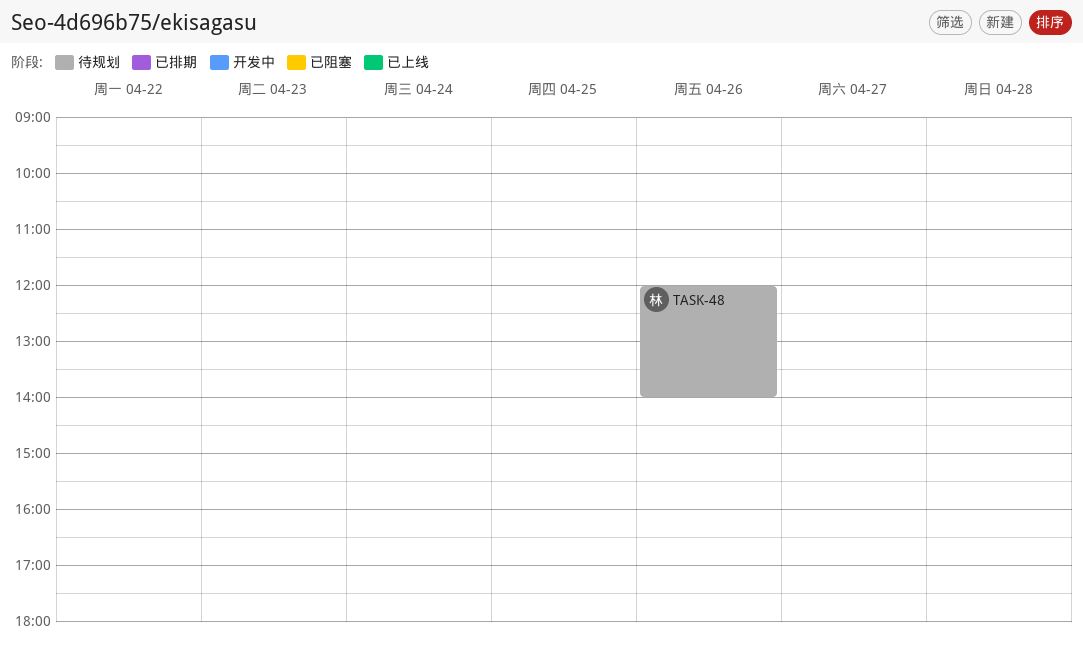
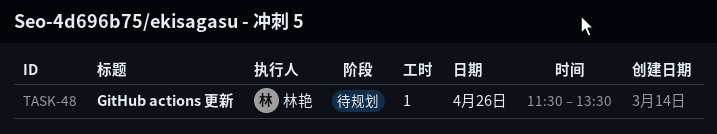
TASK-48, begins: 12:00 -> 11:30
TASK-48, ends: 14:00 -> 13:30

